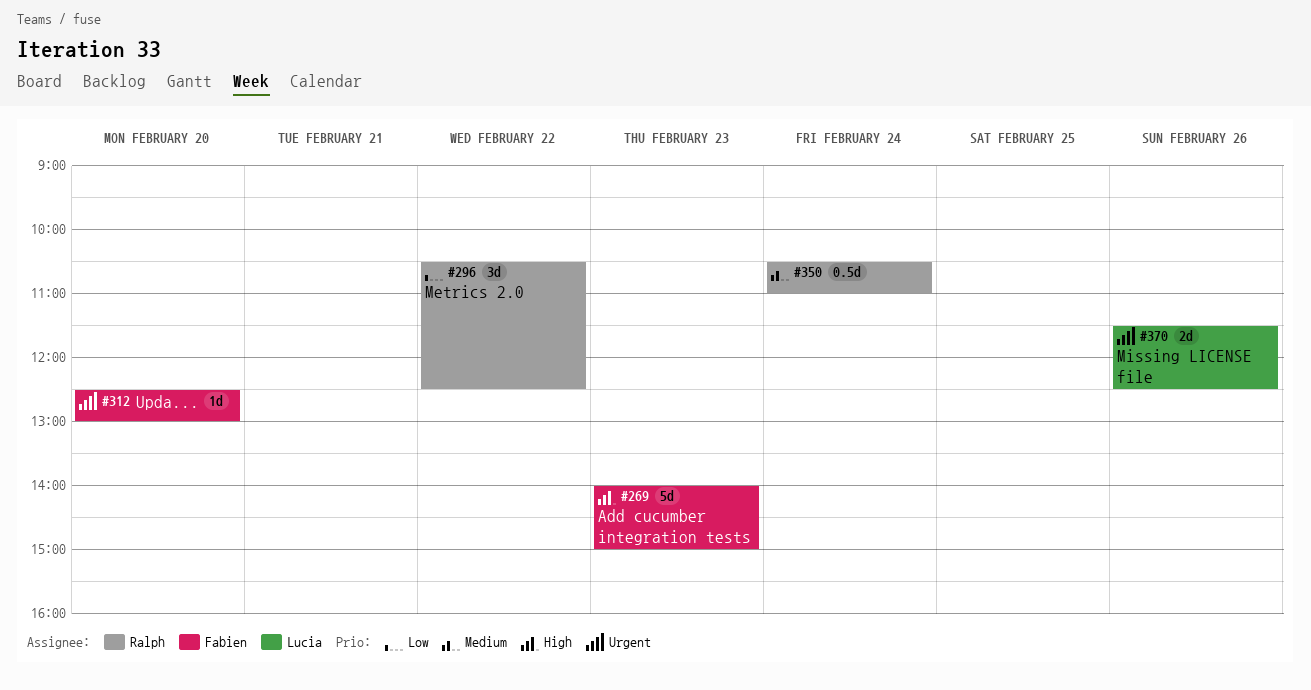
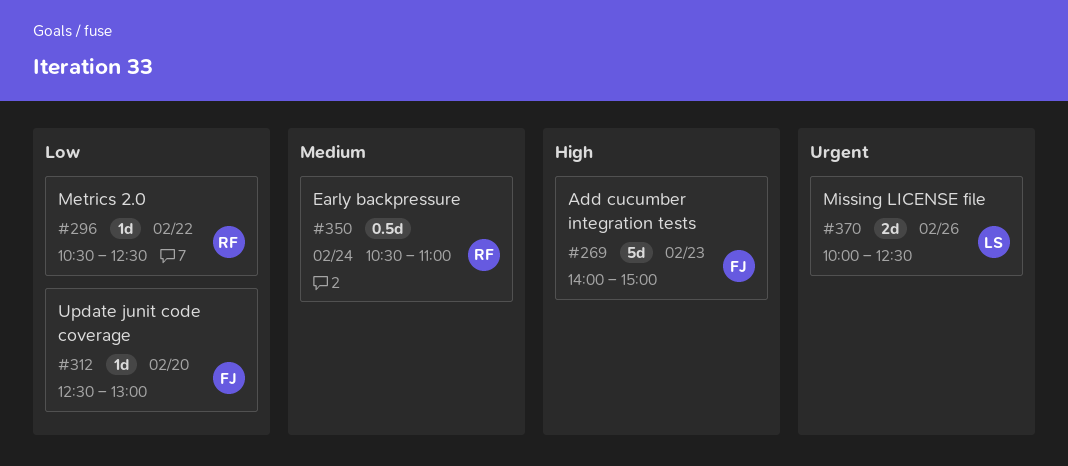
#296, estimate: 3d -> 1d
#312, priority: Urgent -> Low
#370, begins: 11:30 -> 10:00

